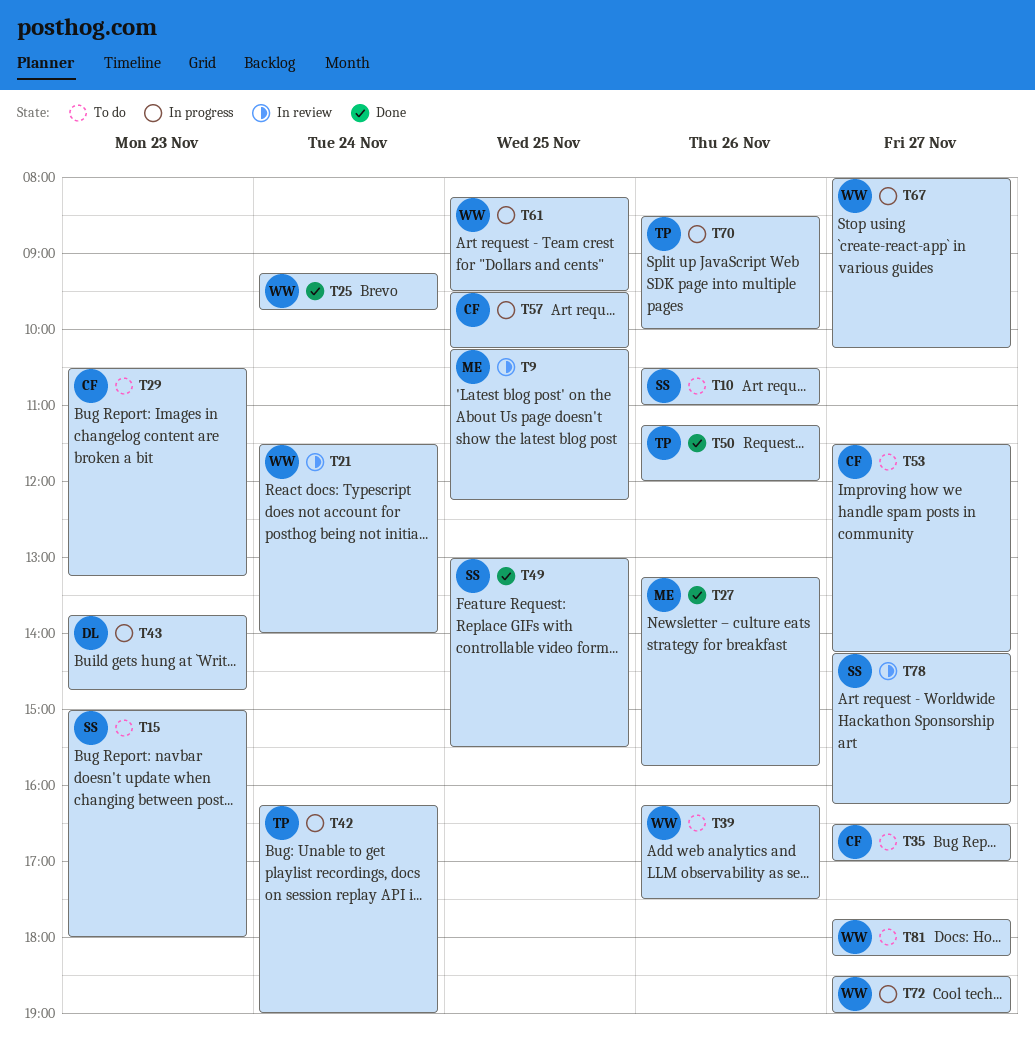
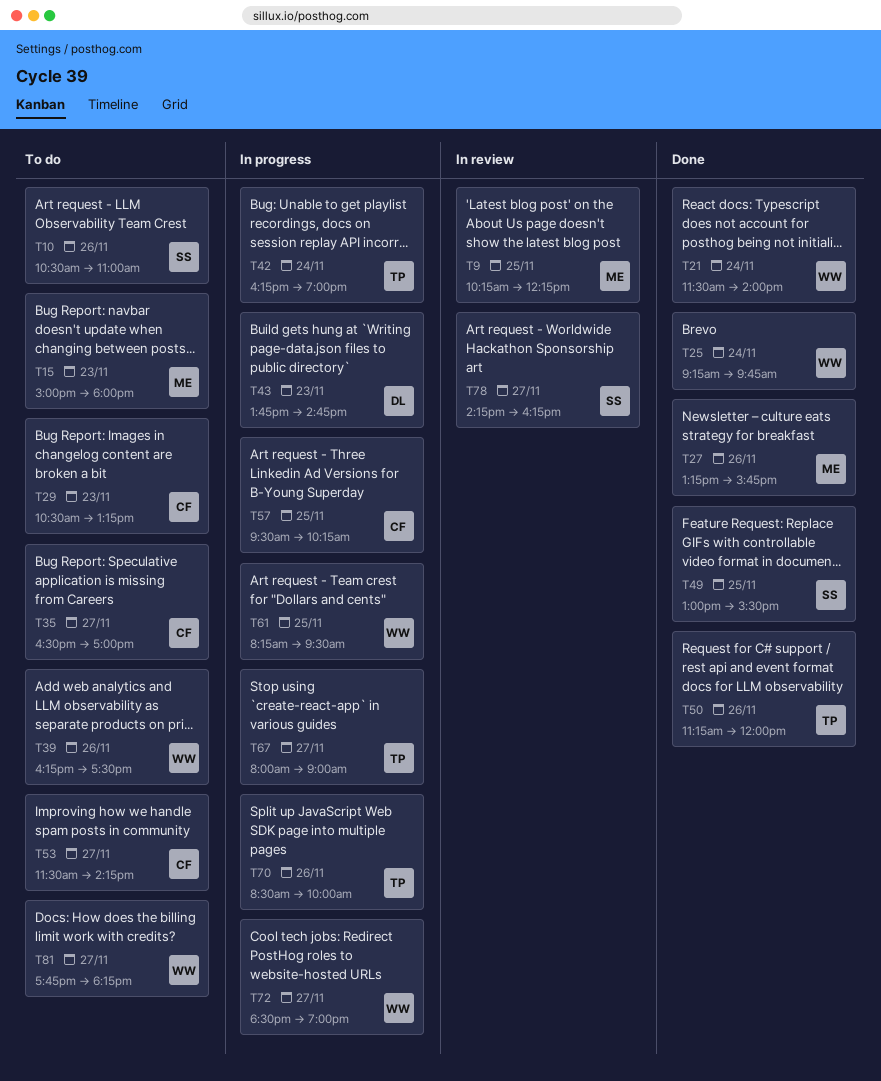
T15, owner: SS -> ME
T21, status: In review -> Done
T67, owner: WW -> TP
T67, ends: 10:15 -> 09:00

